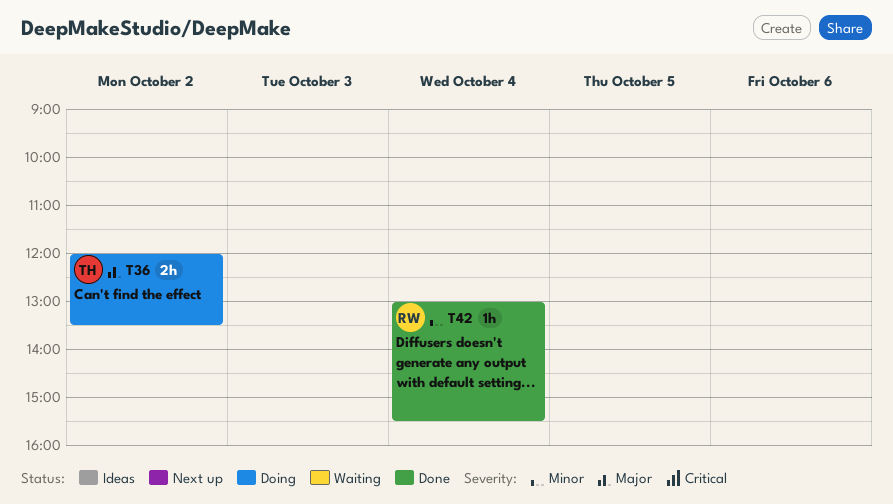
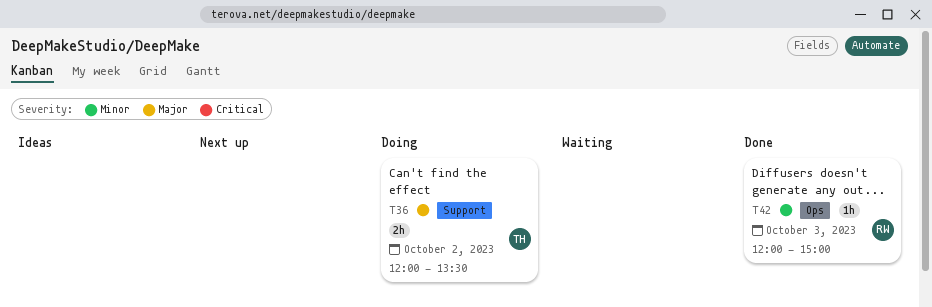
T42, day: Oct 4 -> Oct 3
T42, begins: 13:00 -> 12:00
T42, ends: 15:30 -> 15:00

